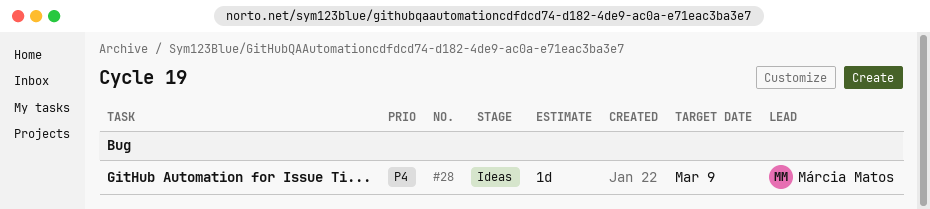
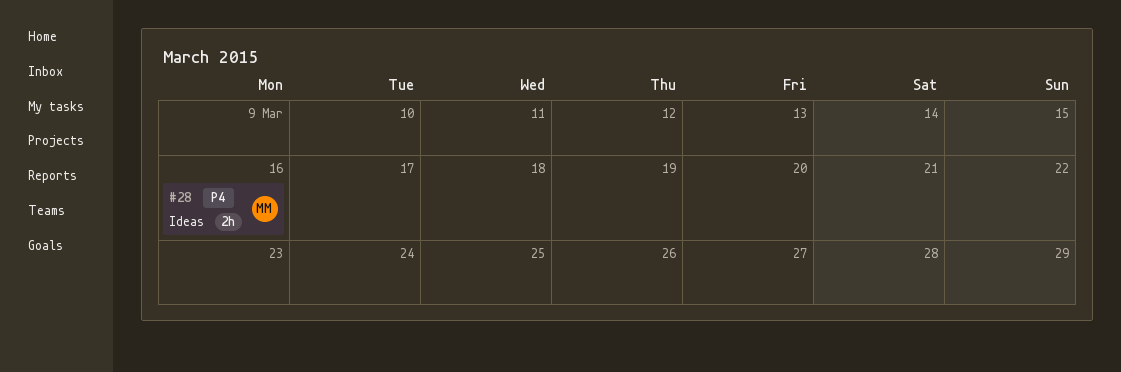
#28, estimate: 1d -> 2h
#28, due: Mar 9 -> Mar 16

